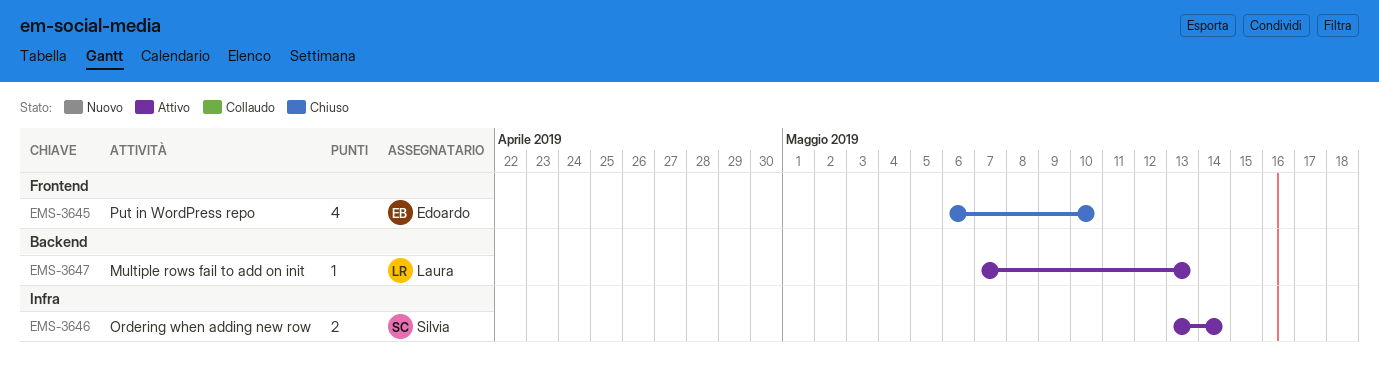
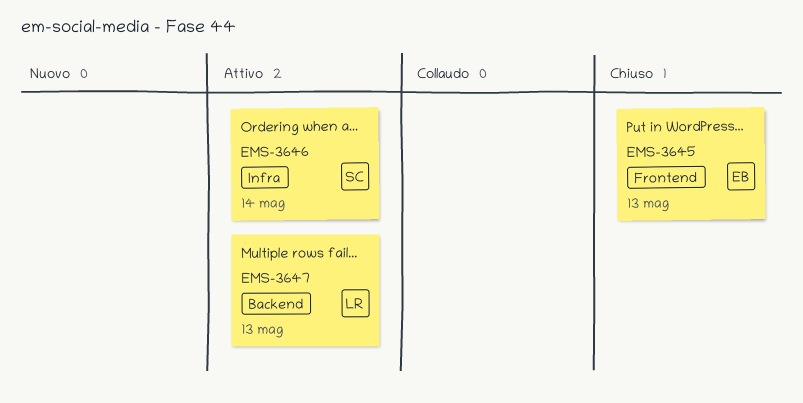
EMS-3645, due: May 10 -> May 13

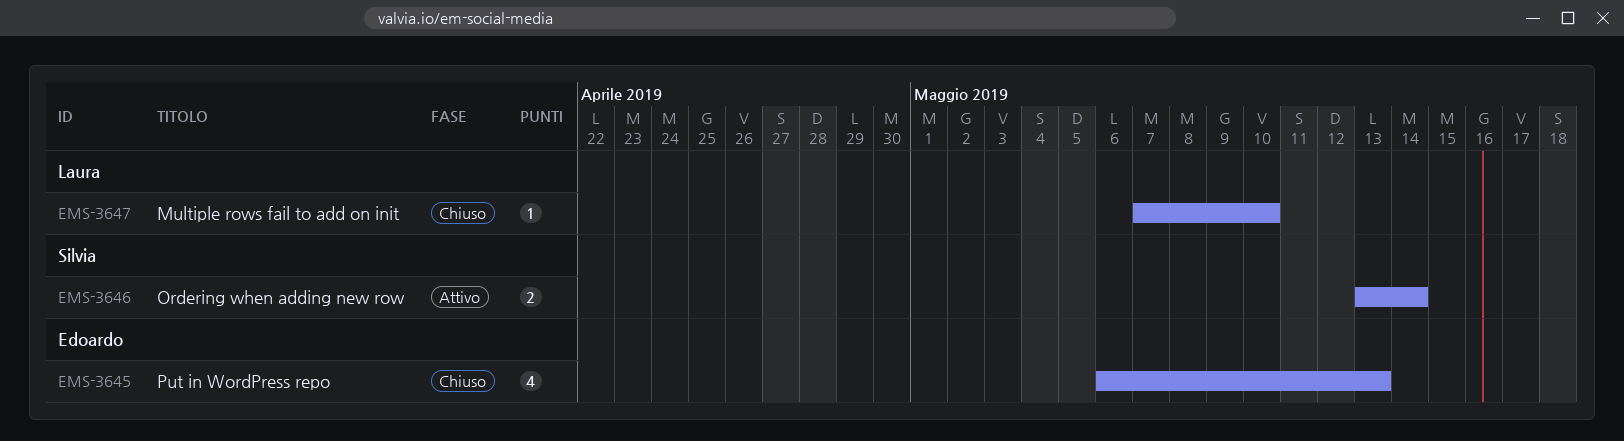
EMS-3647, status: Attivo -> Chiuso
EMS-3647, due: May 13 -> May 10

